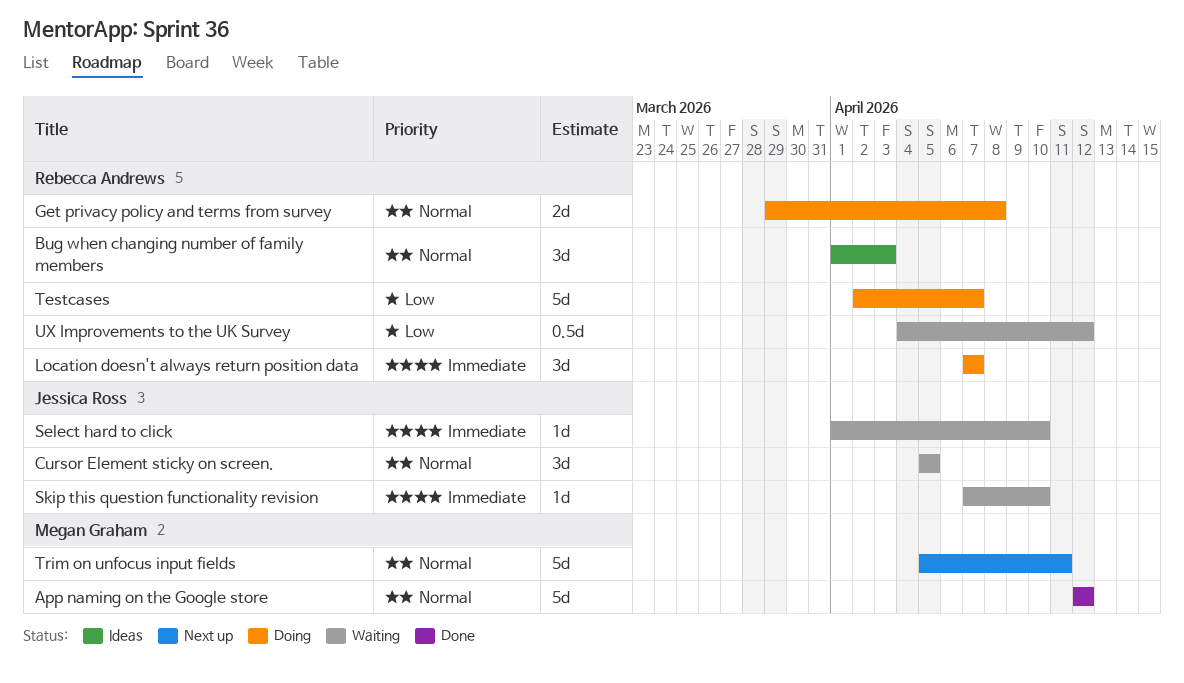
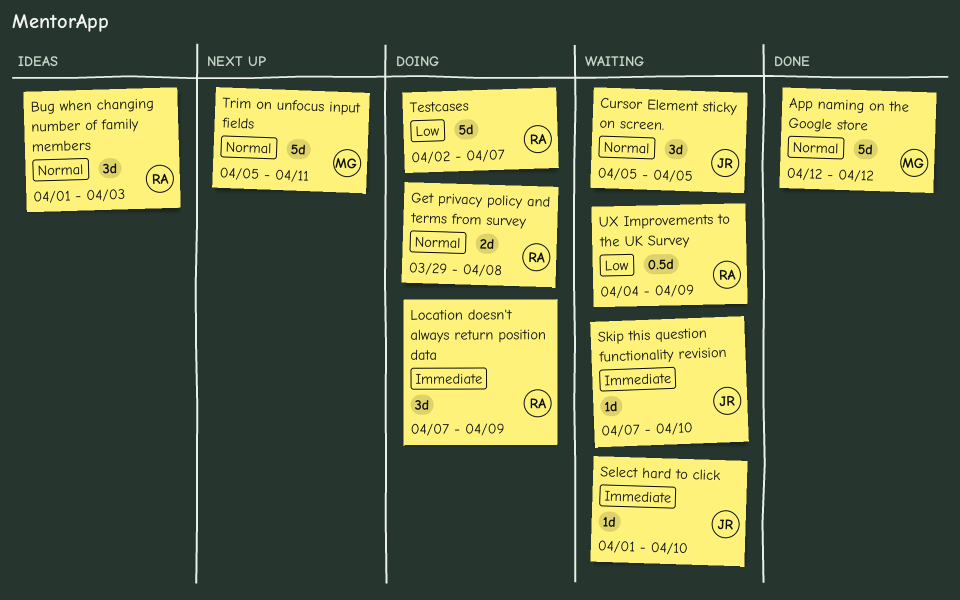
Location doesn't always return position data, due: Apr 7 -> Apr 9
UX Improvements to the UK Survey, due: Apr 12 -> Apr 9

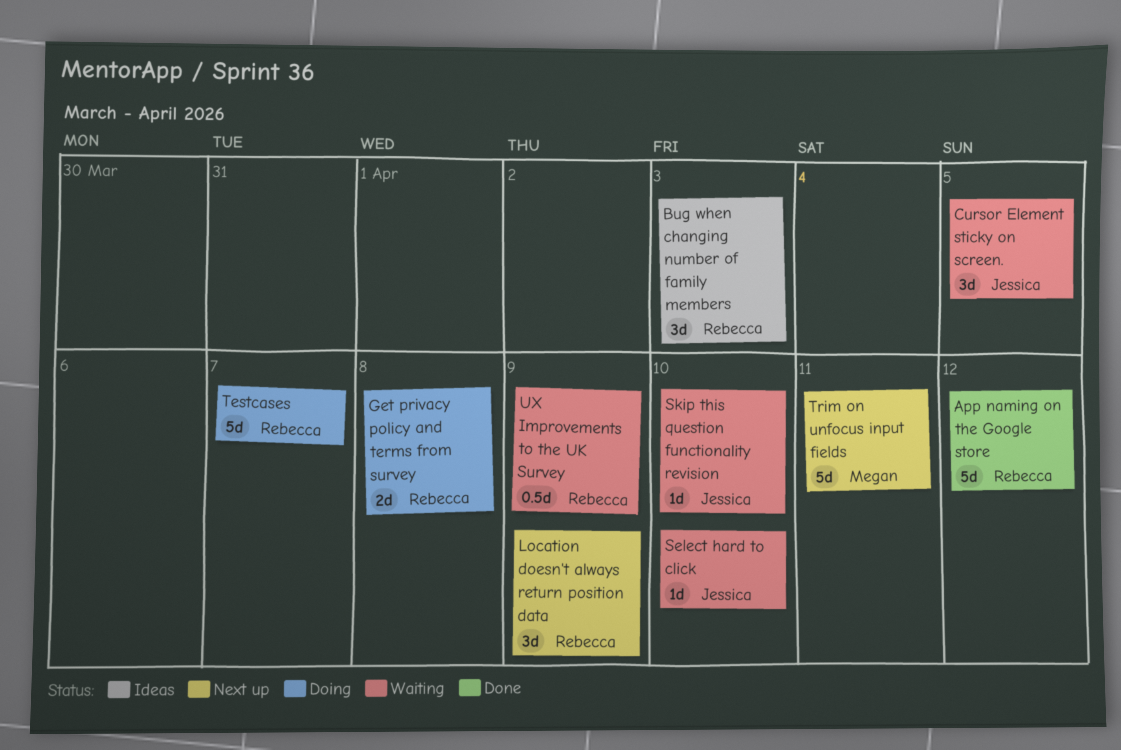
App naming on the Google store, owner: Megan -> Rebecca
Location doesn't always return position data, status: Doing -> Next up

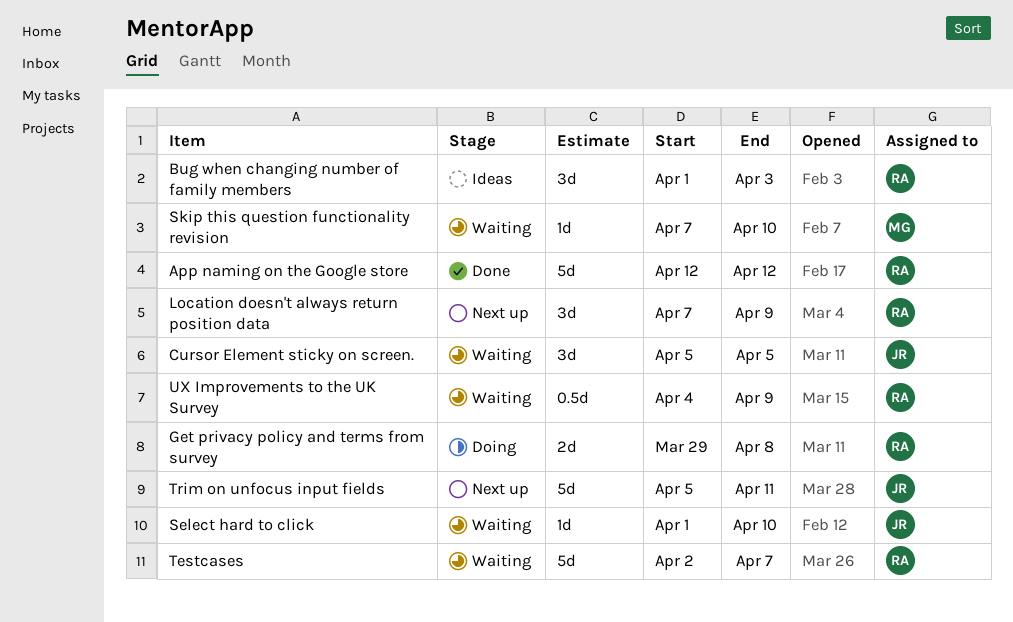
Skip this question functionality revision, owner: Jessica -> Megan
Testcases, status: Doing -> Waiting
Trim on unfocus input fields, owner: Megan -> Jessica

